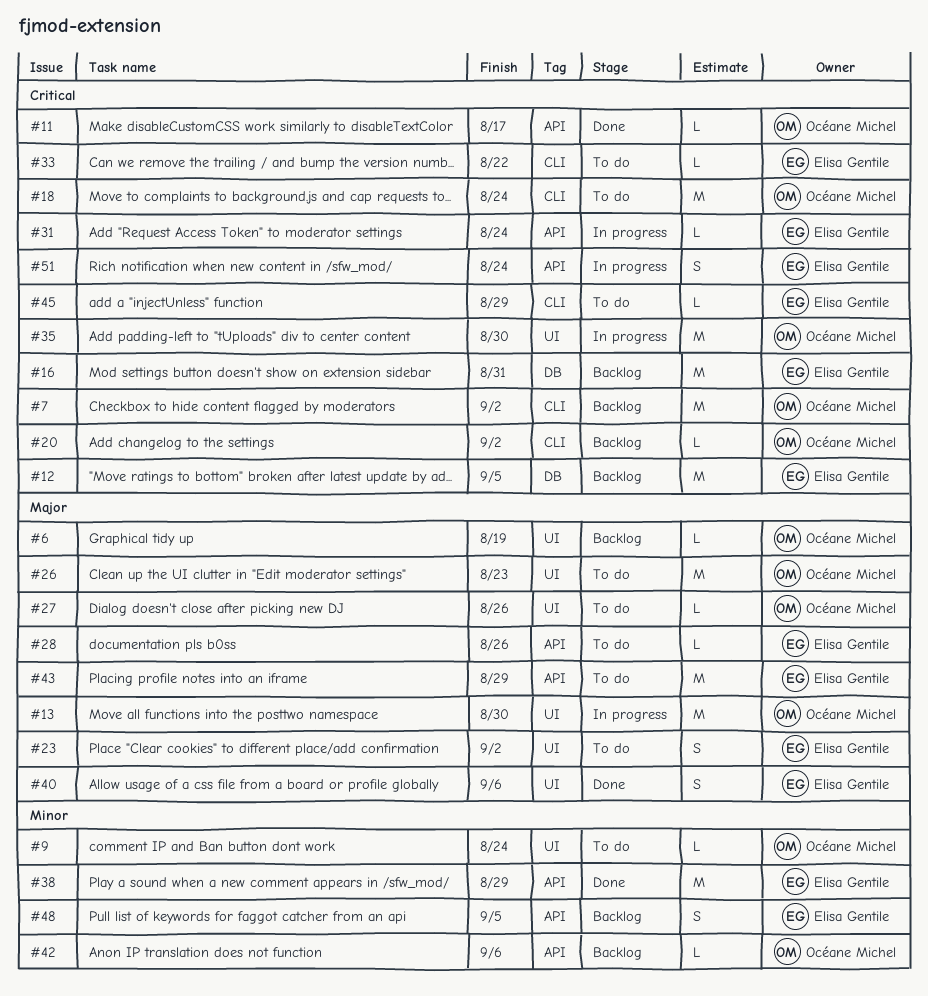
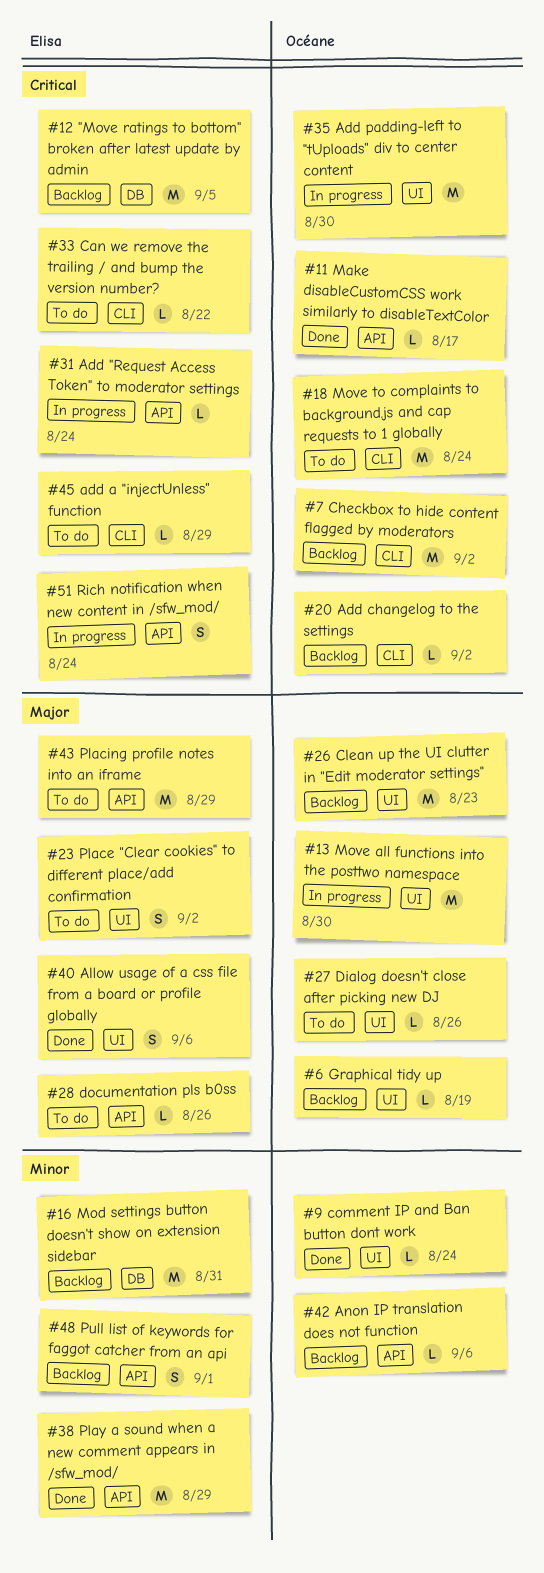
#9, status: To do -> Done
#16, priority: Critical -> Minor
#26, status: To do -> Backlog
#48, due: Sep 5 -> Sep 1

